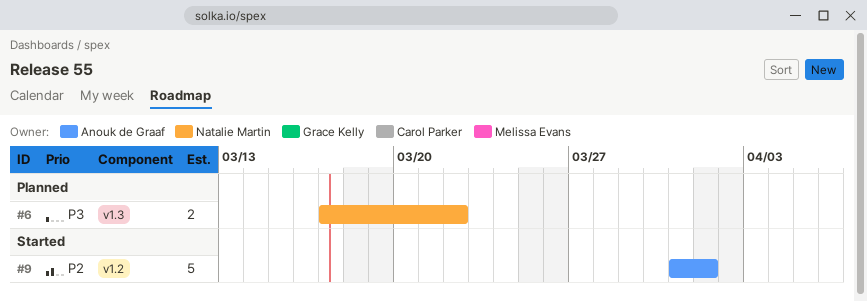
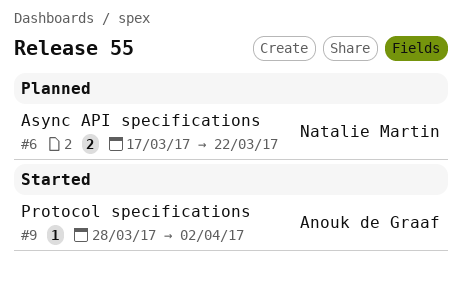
#9, estimate: 5 -> 1
#9, start: Mar 31 -> Mar 28
#9, due: Apr 1 -> Apr 2

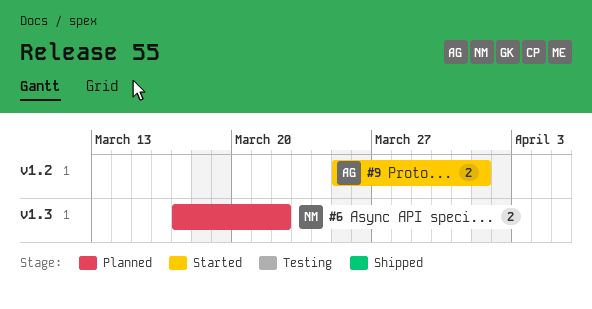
#9, estimate: 1 -> 2
#9, start: Mar 28 -> Mar 25
#9, due: Apr 2 -> Apr 1

